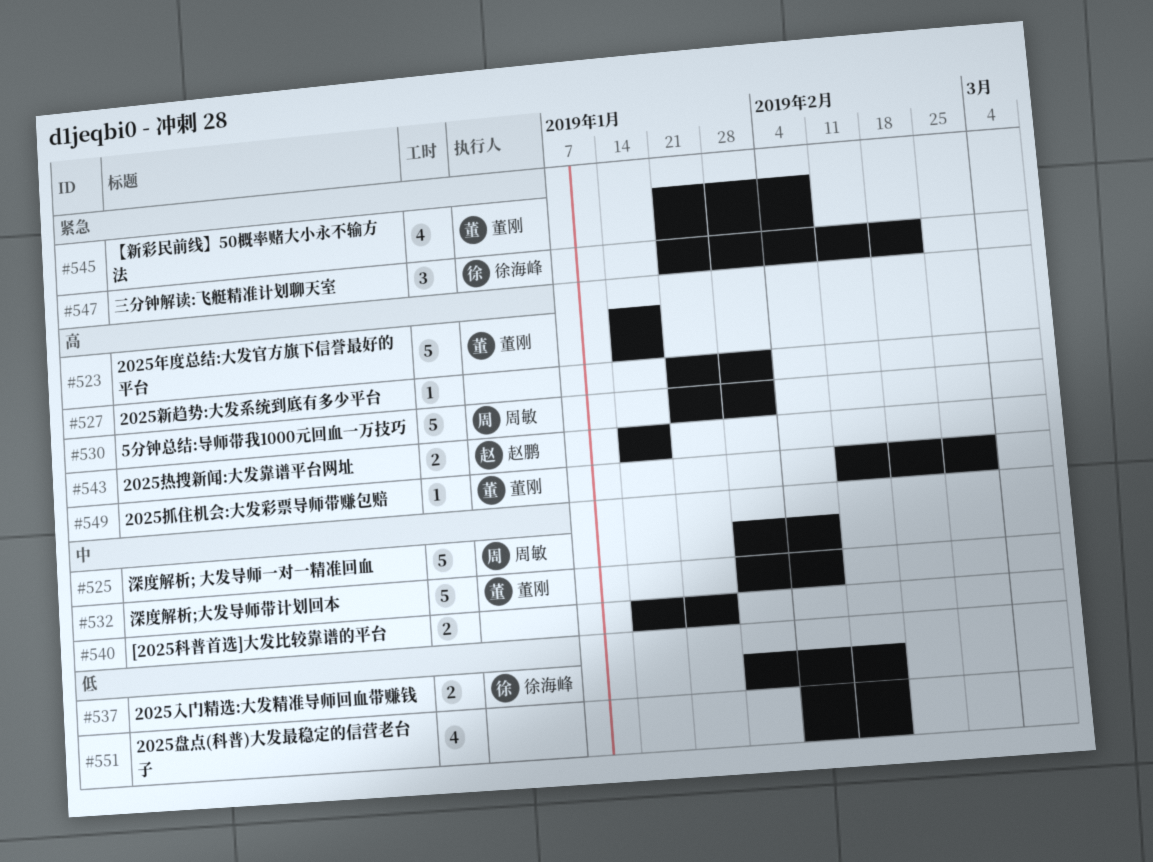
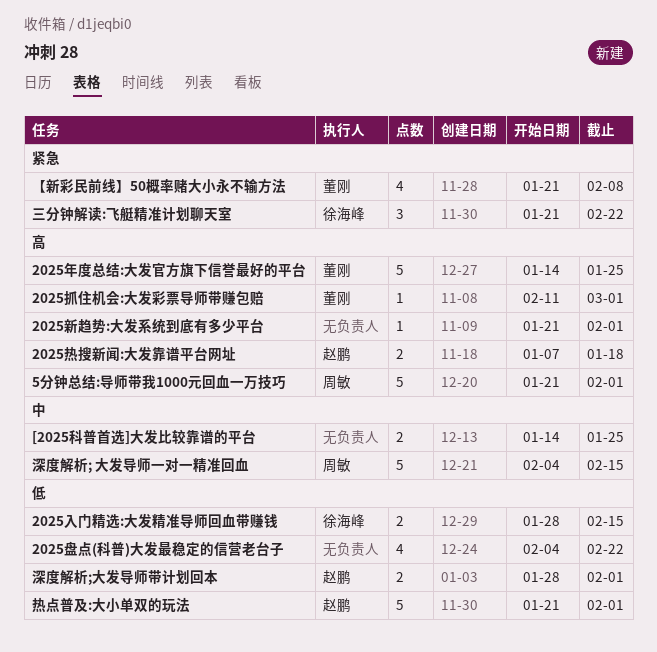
2025年度总结:大发官方旗下信誉最好的平台, due: Jan 18 -> Jan 25
2025热搜新闻:大发靠谱平台网址, start: Jan 14 -> Jan 7
2025盘点(科普)大发最稳定的信营老台子, due: Feb 15 -> Feb 22
深度解析; 大发导师一对一精准回血, start: Jan 28 -> Feb 4
深度解析; 大发导师一对一精准回血, due: Feb 8 -> Feb 15
深度解析;大发导师带计划回本, owner: 董刚 -> 赵鹏
深度解析;大发导师带计划回本, priority: 中 -> 低
深度解析;大发导师带计划回本, estimate: 5 -> 2
深度解析;大发导师带计划回本, due: Feb 8 -> Feb 1
热点普及:大小单双的玩法: none -> present

